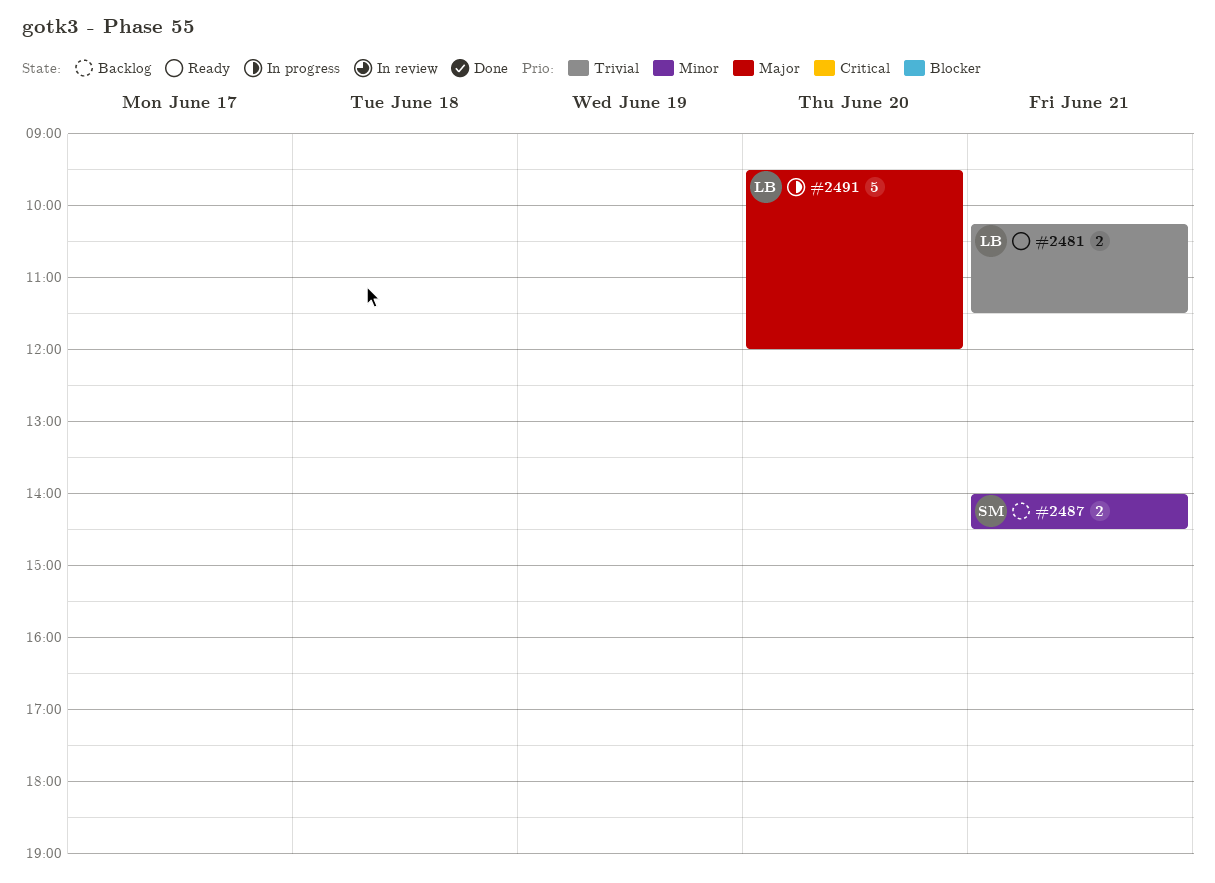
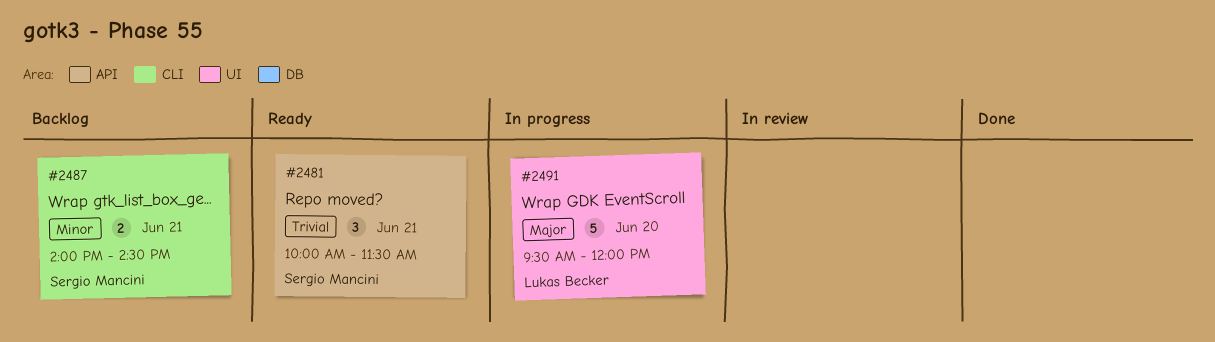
#2481, owner: Lukas Becker -> Sergio Mancini
#2481, estimate: 2 -> 3
#2481, begins: 10:15 -> 10:00

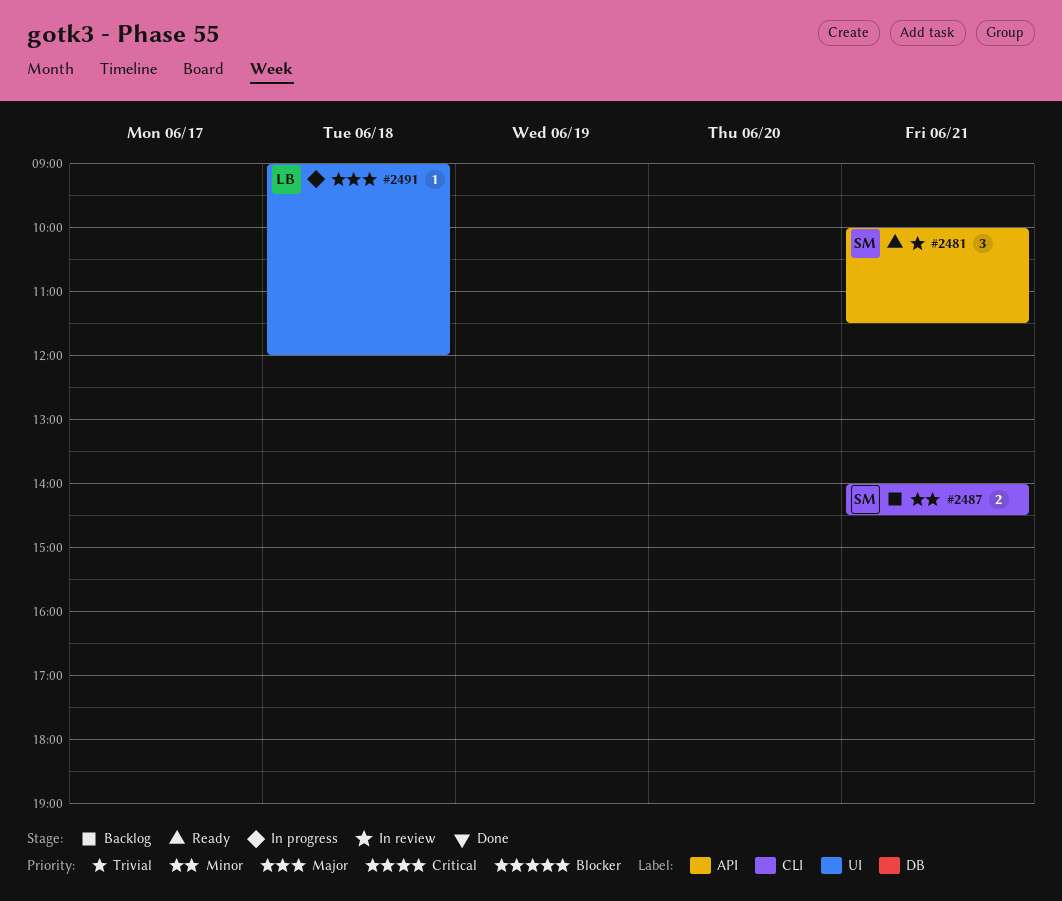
#2491, estimate: 5 -> 1
#2491, day: Jun 20 -> Jun 18
#2491, begins: 09:30 -> 09:00

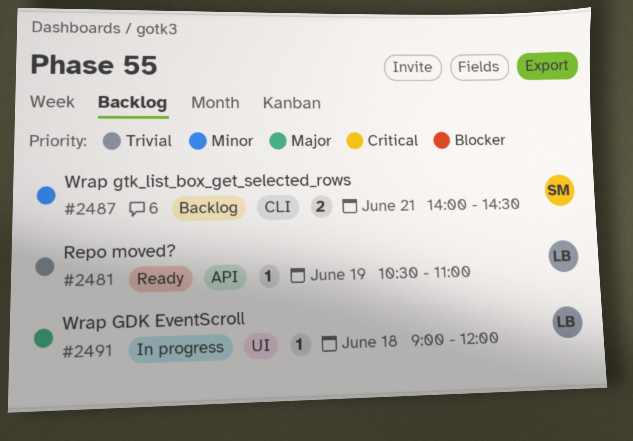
#2481, owner: SM -> LB
#2481, estimate: 3 -> 1
#2481, day: Jun 21 -> Jun 19
#2481, begins: 10:00 -> 10:30
#2481, ends: 11:30 -> 11:00

